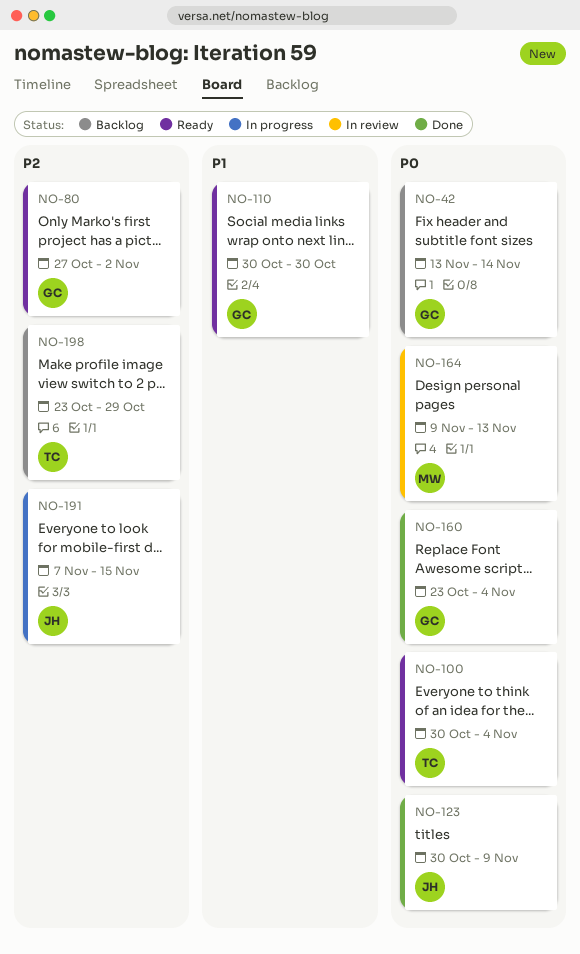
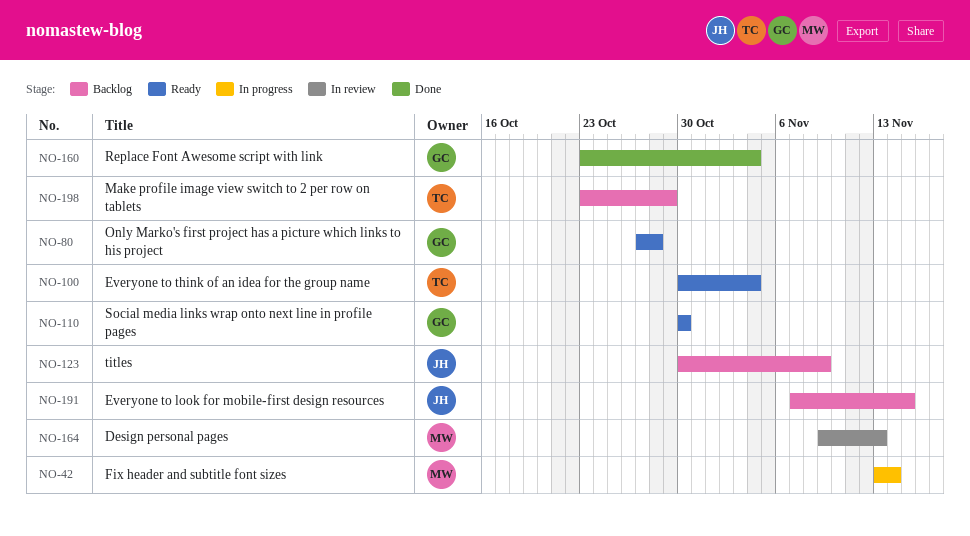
NO-42, status: Backlog -> In progress
NO-42, owner: GC -> MW
NO-80, due: Nov 2 -> Oct 28
NO-123, status: Done -> Backlog
NO-191, status: In progress -> Backlog

